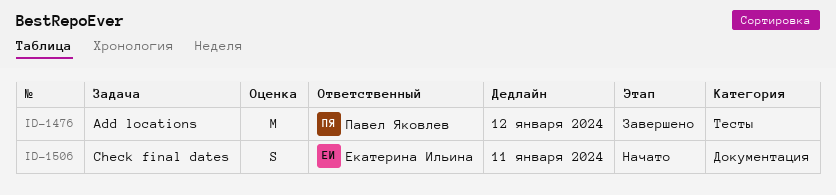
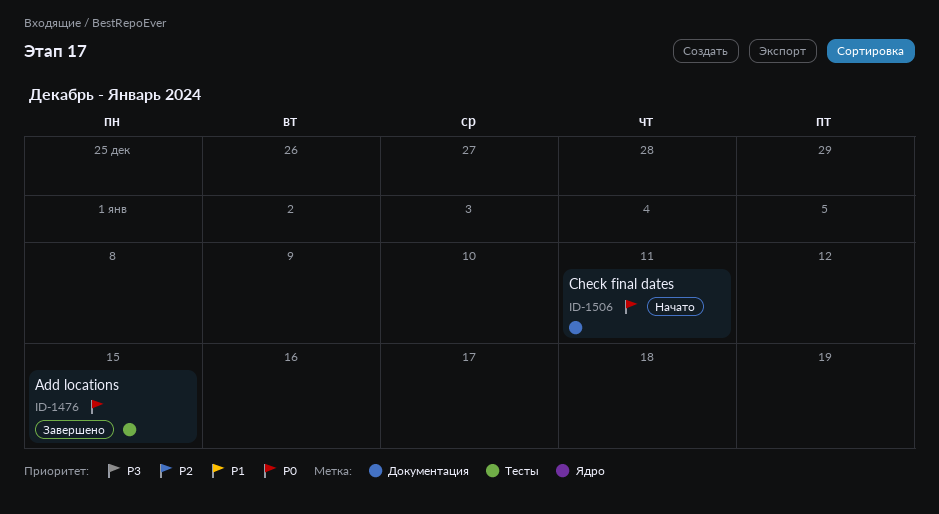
ID-1476, due: Jan 12 -> Jan 15

